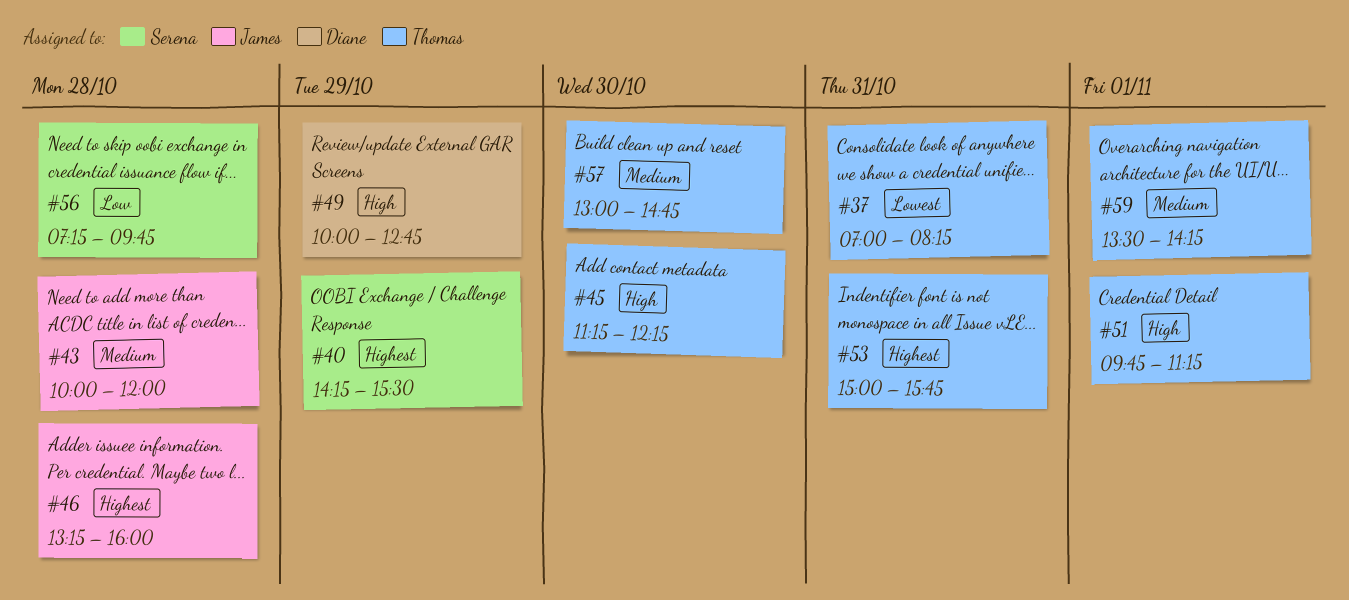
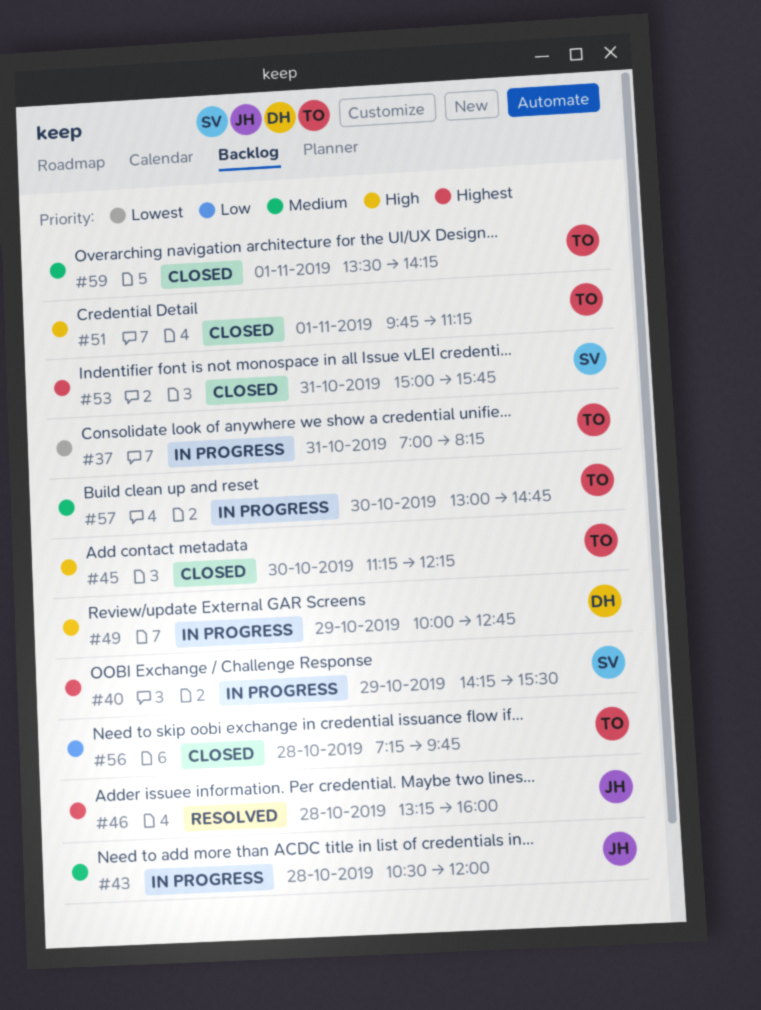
#43, begins: 10:00 -> 10:30
#53, owner: Thomas -> Serena
#56, owner: Serena -> Thomas

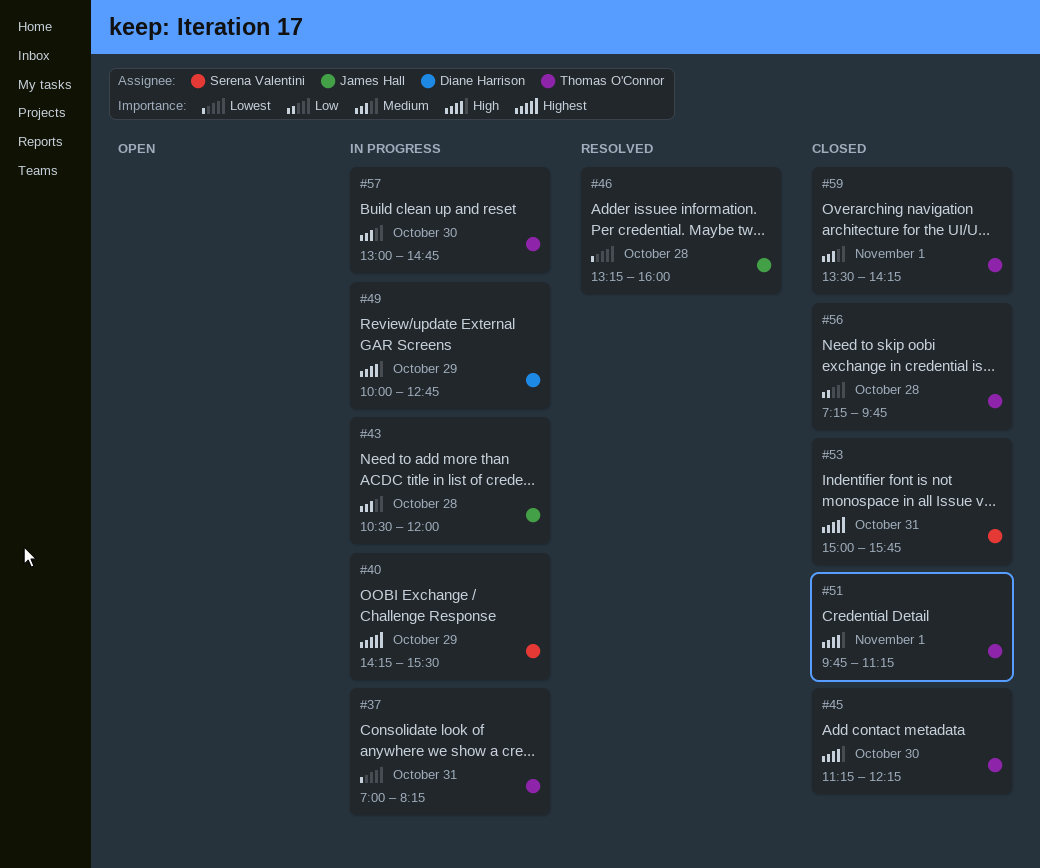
#46, priority: Highest -> Lowest

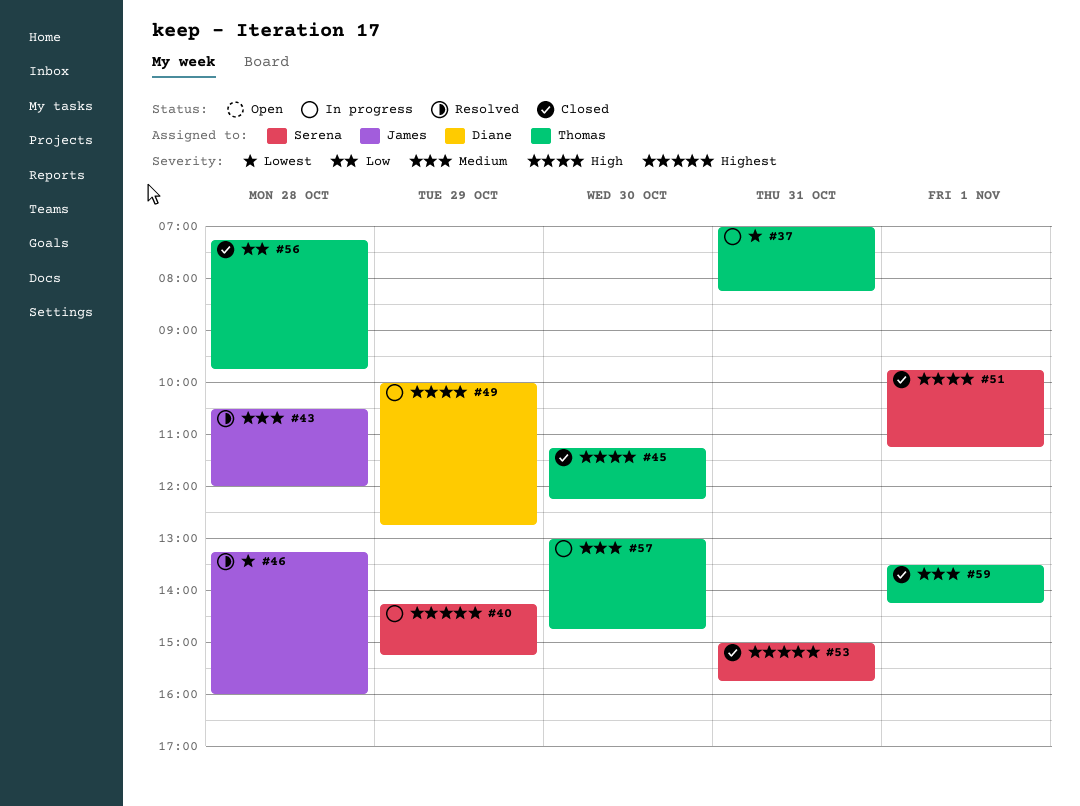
#40, ends: 15:30 -> 15:15
#43, status: In progress -> Resolved
#51, owner: Thomas O'Connor -> Serena Valentini

